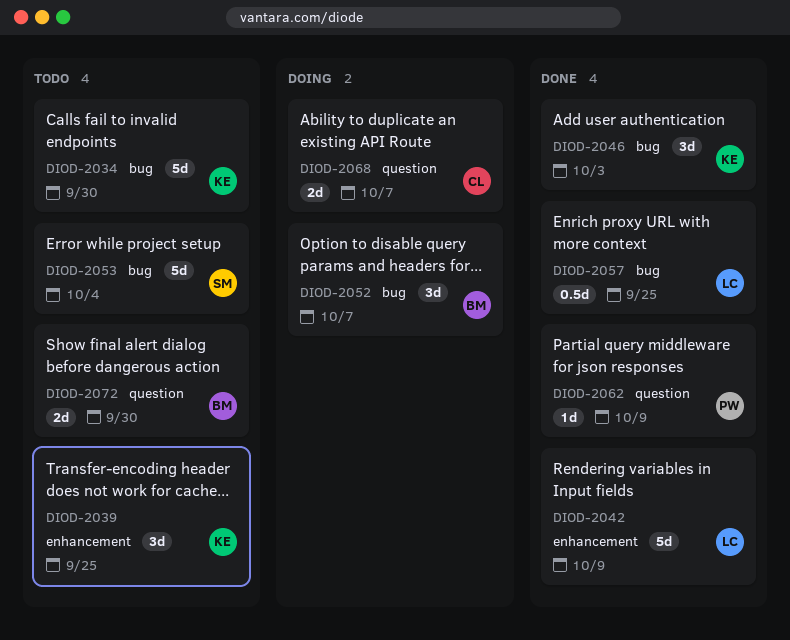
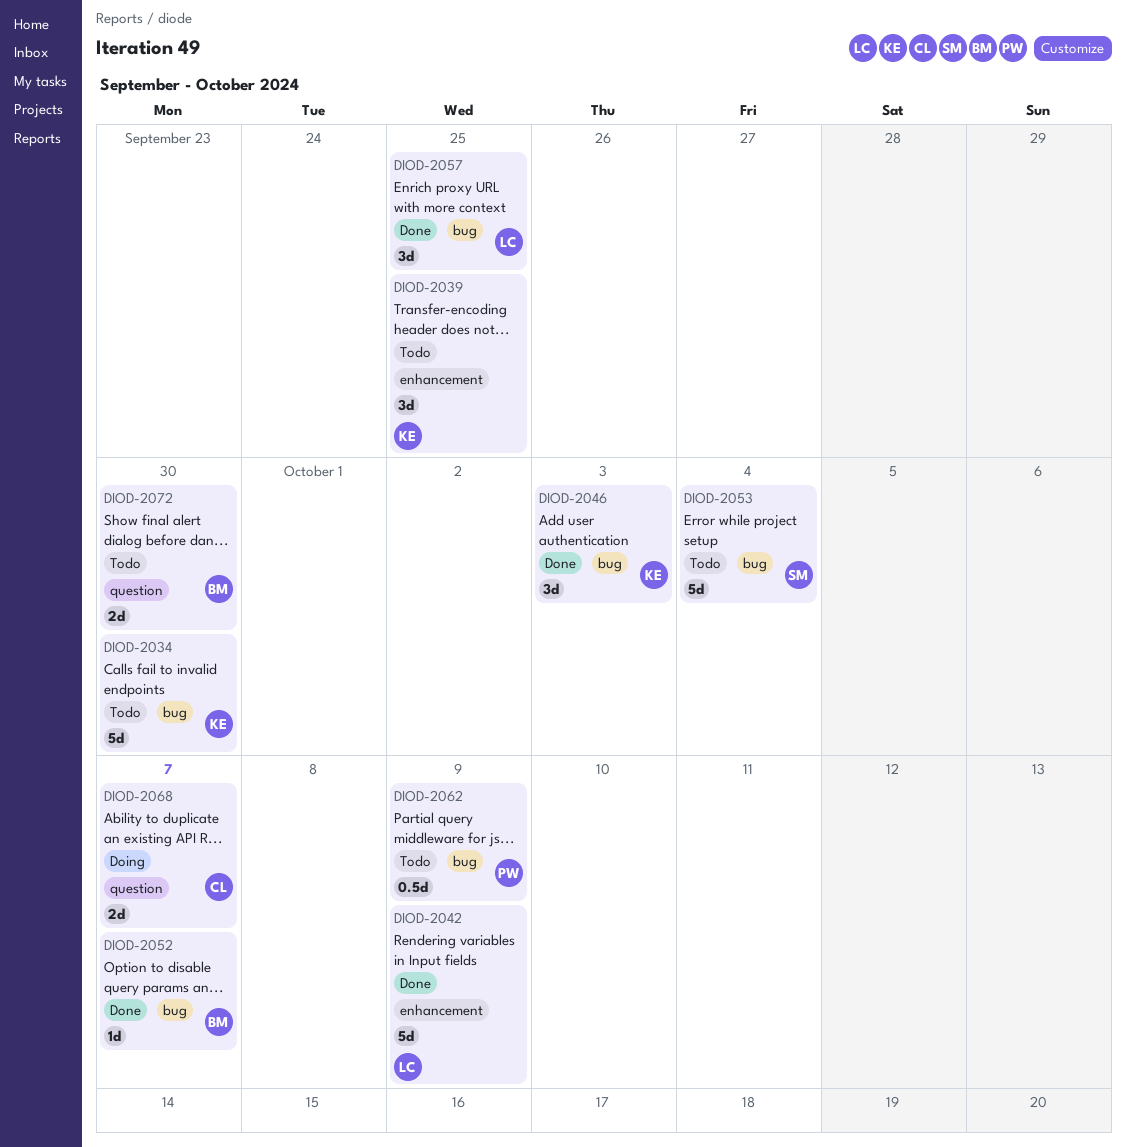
DIOD-2052, status: Doing -> Done
DIOD-2052, estimate: 3d -> 1d
DIOD-2057, estimate: 0.5d -> 3d
DIOD-2062, status: Done -> Todo
DIOD-2062, label: question -> bug
DIOD-2062, estimate: 1d -> 0.5d

